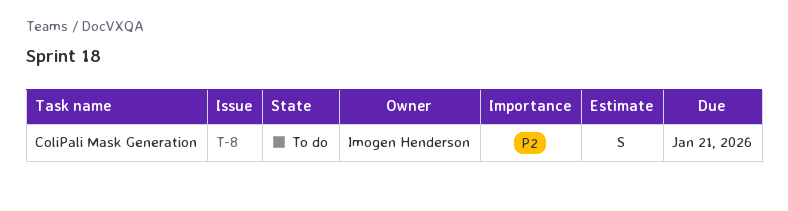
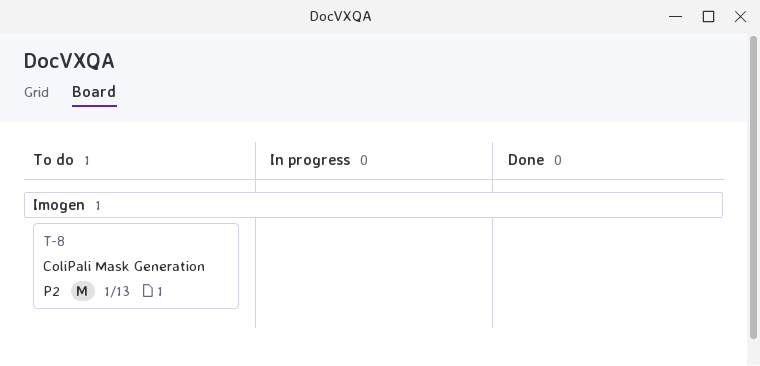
T-8, estimate: S -> M
T-8, due: Jan 21 -> Jan 13

